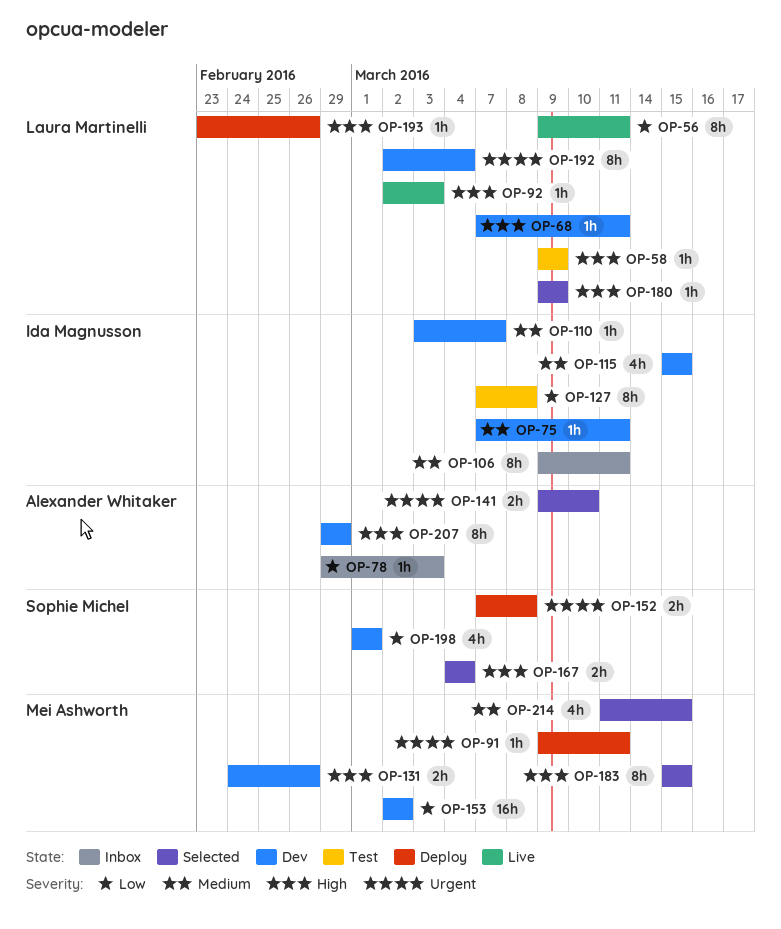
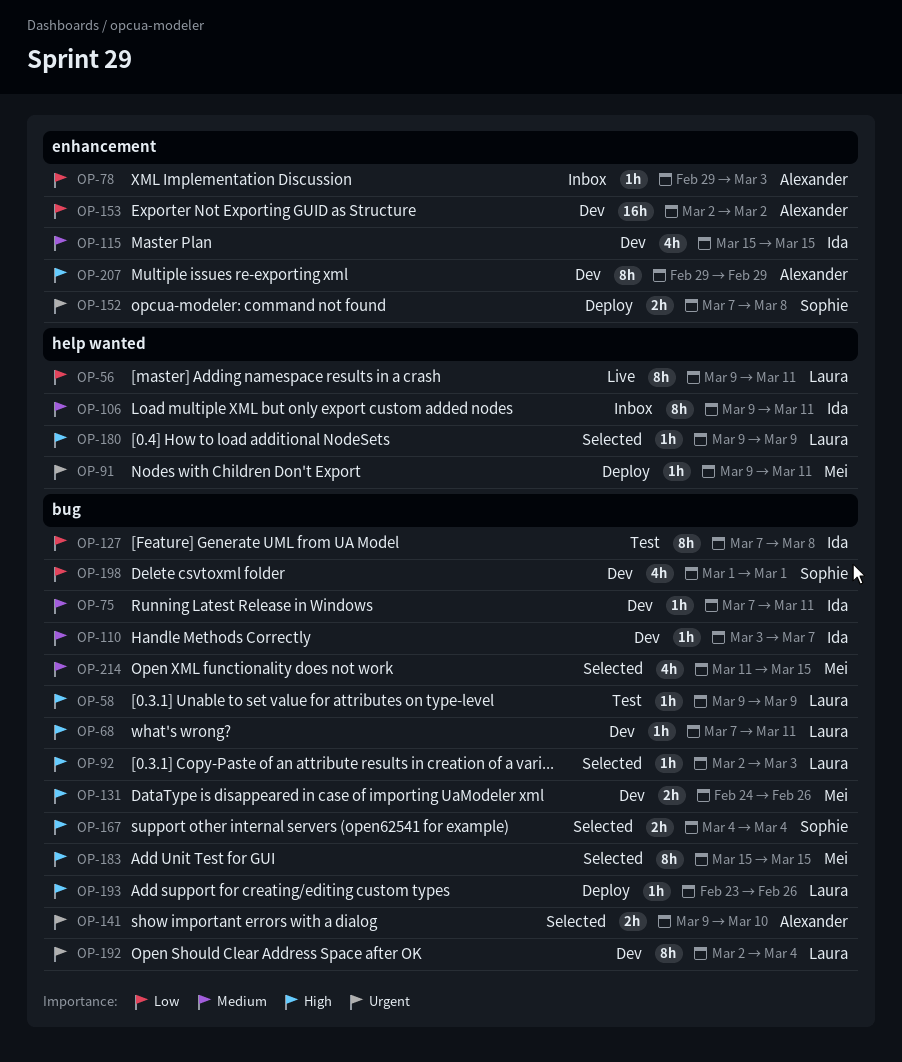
OP-92, status: Live -> Selected
OP-153, owner: Mei Ashworth -> Alexander Whitaker

